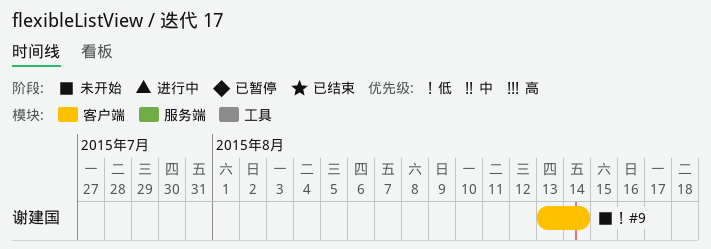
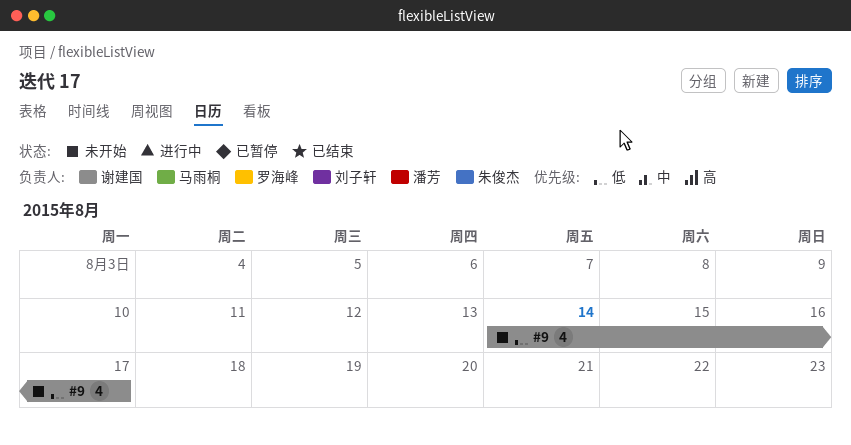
#9, start: Aug 13 -> Aug 14
#9, due: Aug 14 -> Aug 17

